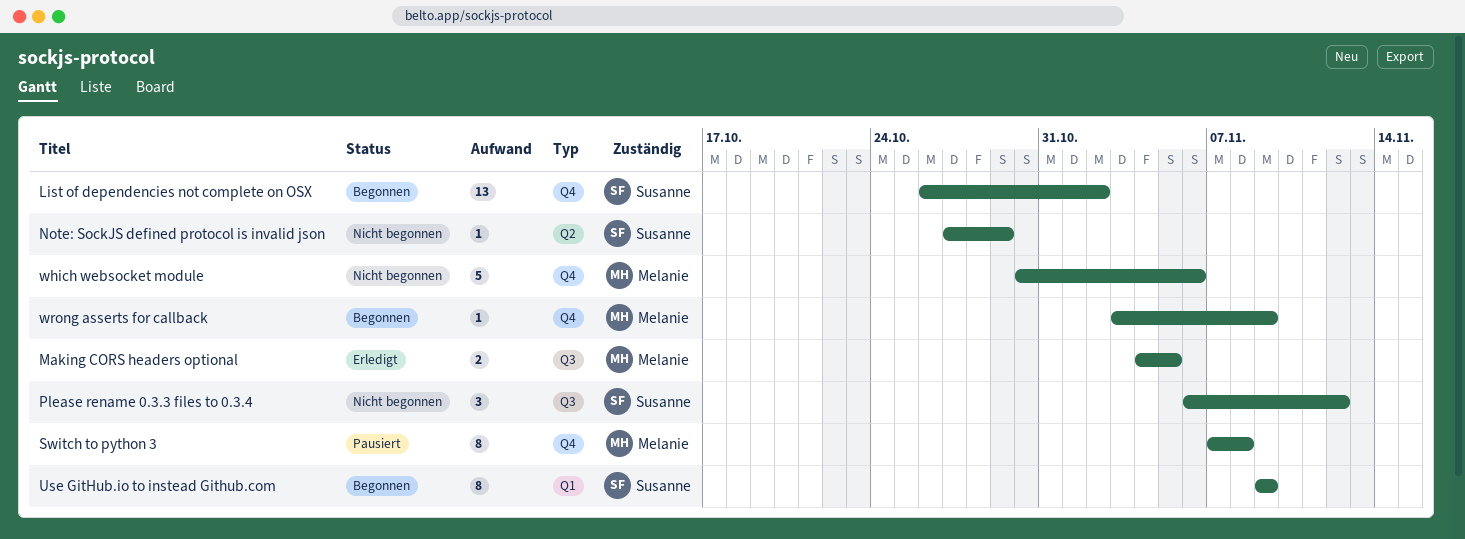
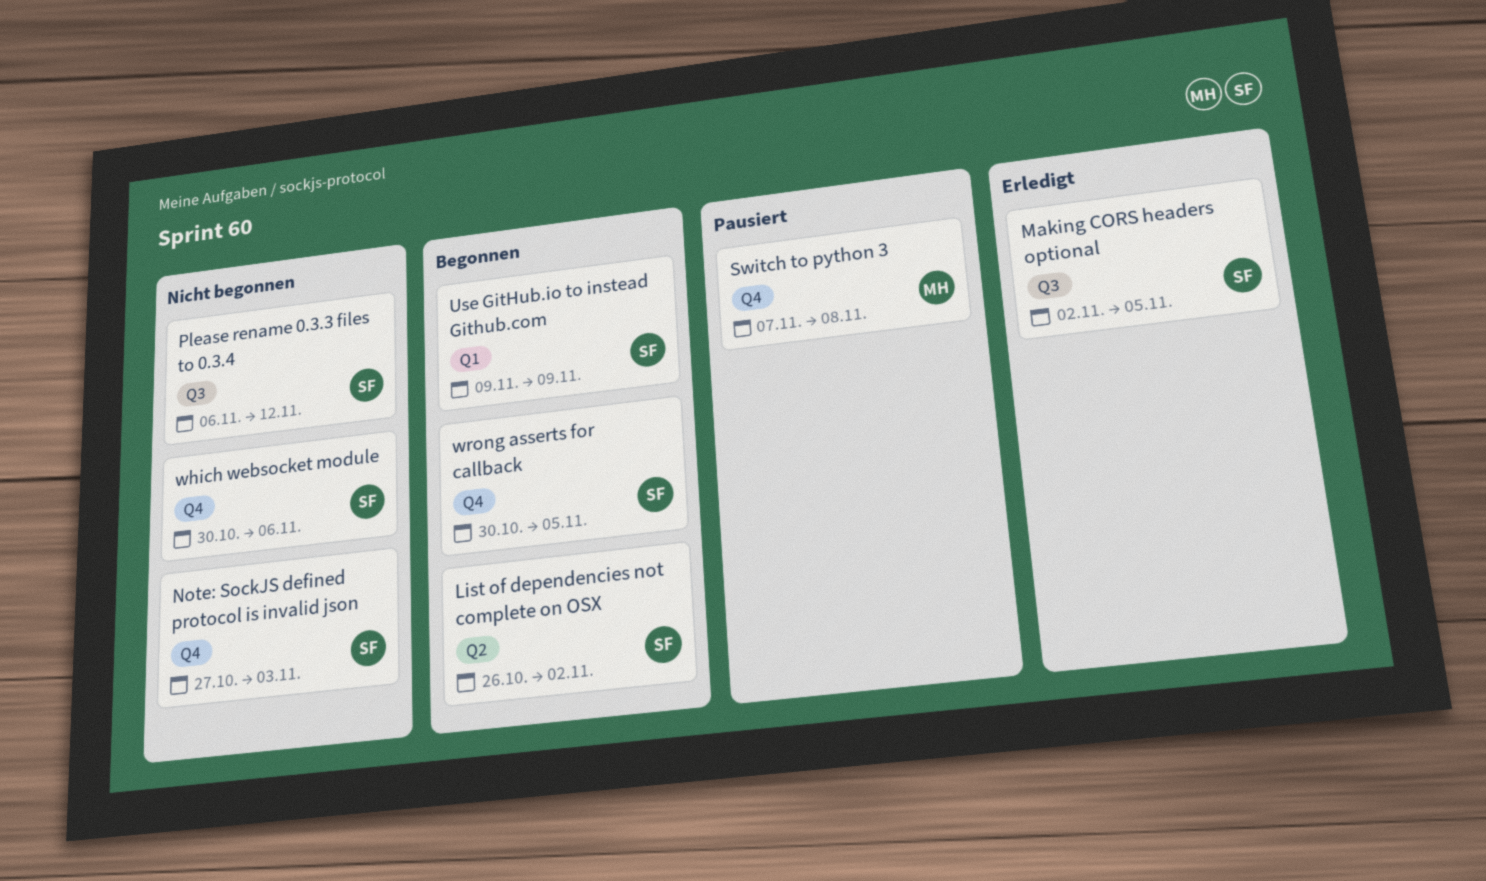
List of dependencies not complete on OSX, label: Q4 -> Q2
Making CORS headers optional, owner: Melanie -> Susanne
Making CORS headers optional, start: Nov 4 -> Nov 2
Note: SockJS defined protocol is invalid json, label: Q2 -> Q4
Note: SockJS defined protocol is invalid json, due: Oct 29 -> Nov 3
which websocket module, owner: Melanie -> Susanne
wrong asserts for callback, owner: Melanie -> Susanne
wrong asserts for callback, start: Nov 3 -> Oct 30
wrong asserts for callback, due: Nov 9 -> Nov 5

